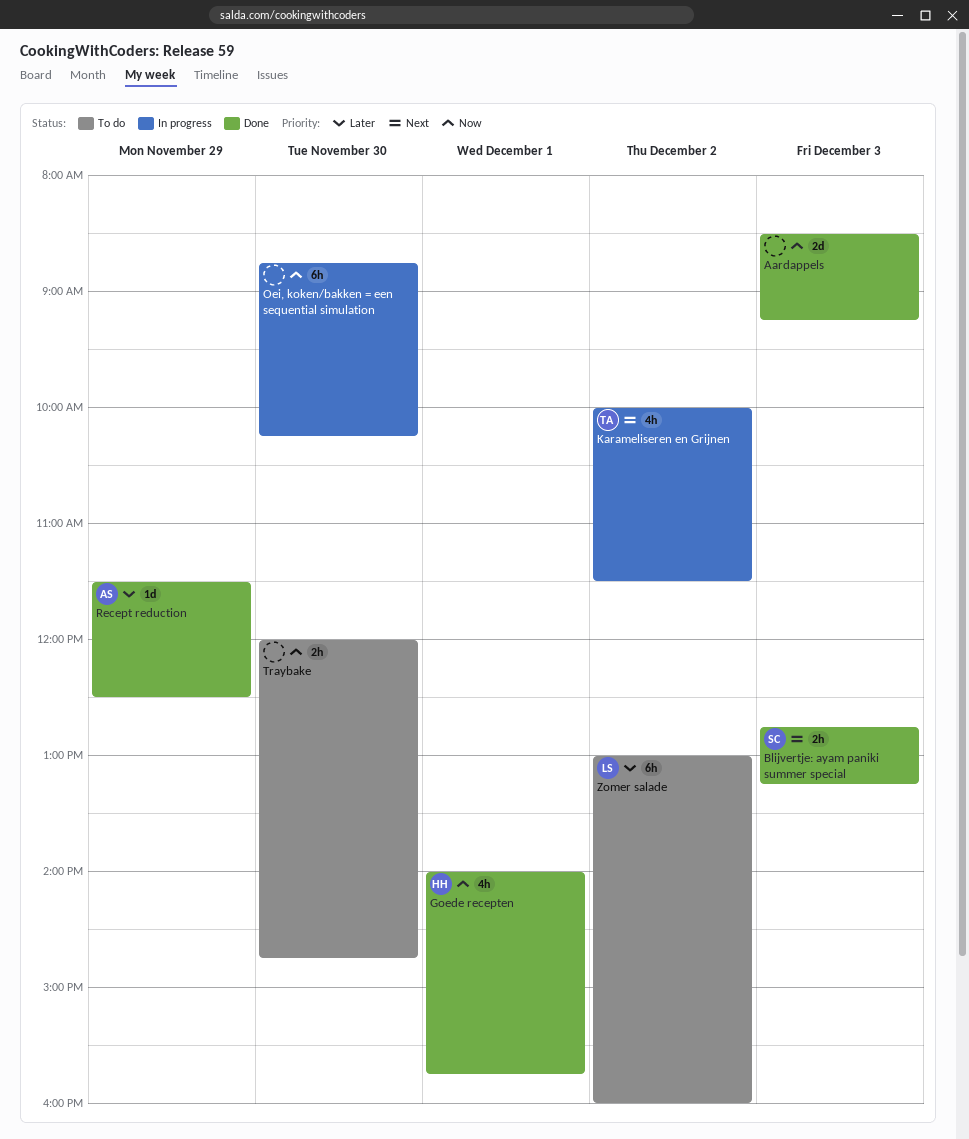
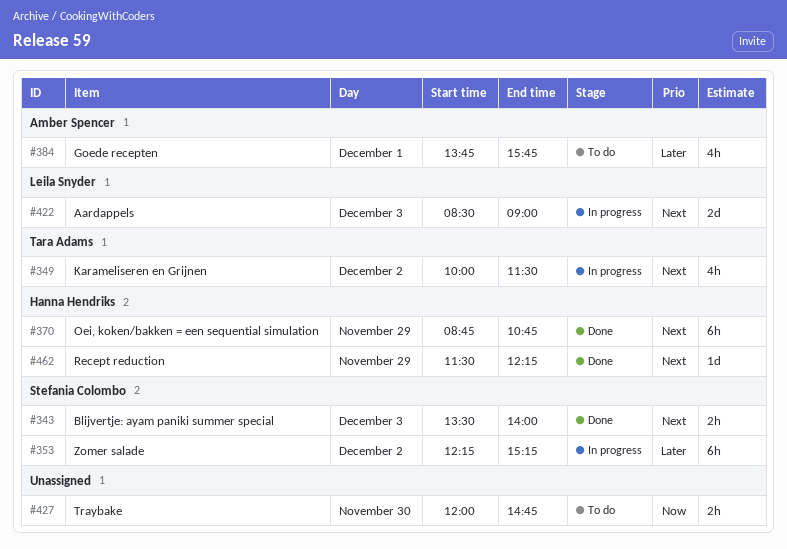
Aardappels, status: Done -> In progress
Aardappels, owner: none -> Leila Snyder
Aardappels, priority: Now -> Next
Aardappels, ends: 09:15 -> 09:00
Blijvertje: ayam paniki summer special, begins: 12:45 -> 13:30
Blijvertje: ayam paniki summer special, ends: 13:15 -> 14:00
Goede recepten, status: Done -> To do
Goede recepten, owner: Hanna Hendriks -> Amber Spencer
Goede recepten, priority: Now -> Later
Goede recepten, begins: 14:00 -> 13:45
Oei, koken/bakken = een sequential simulation, status: In progress -> Done
Oei, koken/bakken = een sequential simulation, owner: none -> Hanna Hendriks
Oei, koken/bakken = een sequential simulation, priority: Now -> Next
Oei, koken/bakken = een sequential simulation, day: Nov 30 -> Nov 29
Oei, koken/bakken = een sequential simulation, ends: 10:15 -> 10:45
Recept reduction, owner: Amber Spencer -> Hanna Hendriks
Recept reduction, priority: Later -> Next
Recept reduction, ends: 12:30 -> 12:15
Zomer salade, status: To do -> In progress
Zomer salade, owner: Leila Snyder -> Stefania Colombo
Zomer salade, begins: 13:00 -> 12:15
Zomer salade, ends: 16:00 -> 15:15

